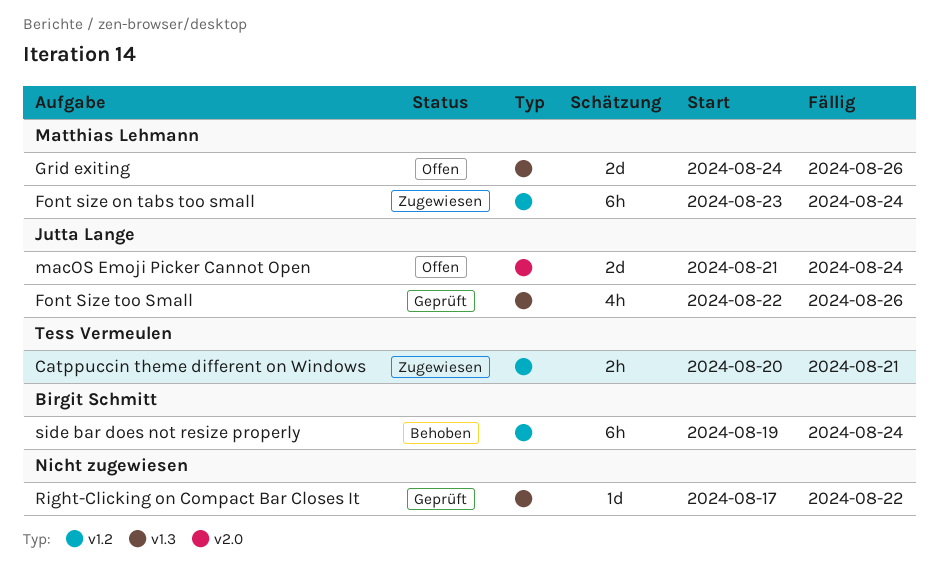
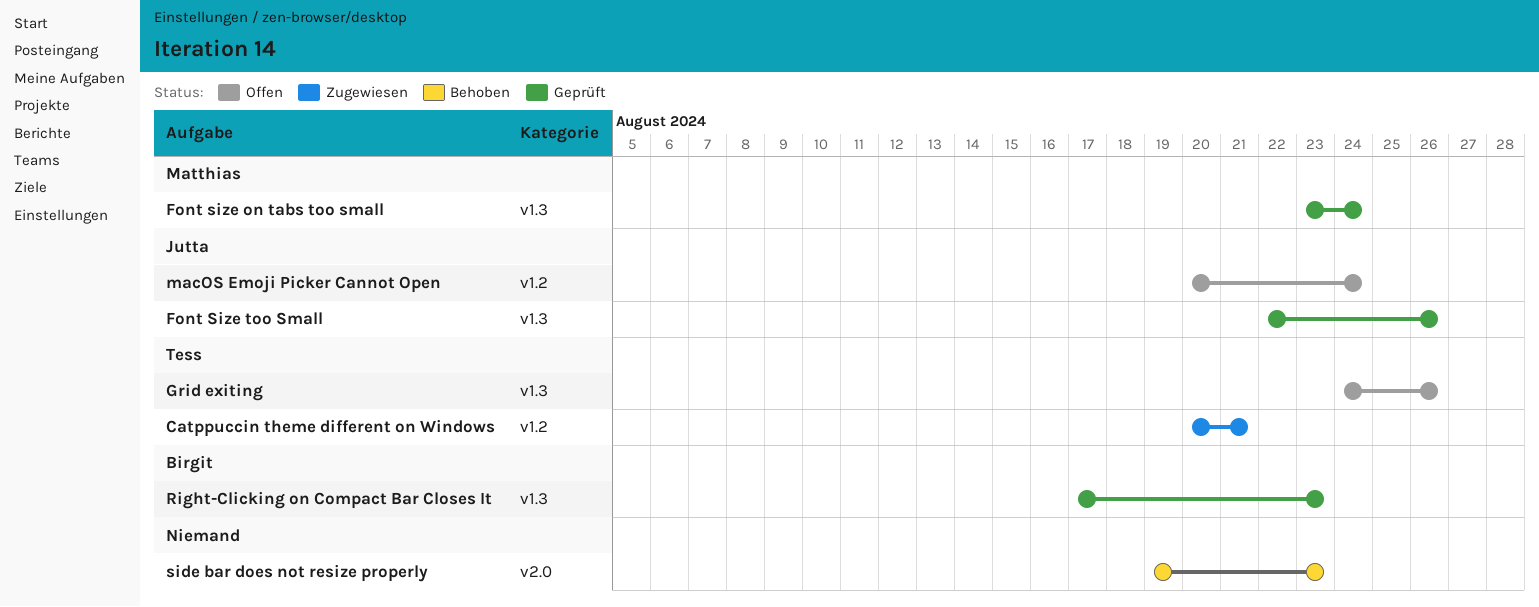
Font size on tabs too small, status: Zugewiesen -> Geprüft
Font size on tabs too small, label: v1.2 -> v1.3
Grid exiting, owner: Matthias Lehmann -> Tess Vermeulen
macOS Emoji Picker Cannot Open, label: v2.0 -> v1.2
macOS Emoji Picker Cannot Open, start: Aug 21 -> Aug 20
Right-Clicking on Compact Bar Closes It, owner: none -> Birgit Schmitt
Right-Clicking on Compact Bar Closes It, due: Aug 22 -> Aug 23
side bar does not resize properly, owner: Birgit Schmitt -> none
side bar does not resize properly, label: v1.2 -> v2.0
side bar does not resize properly, due: Aug 24 -> Aug 23

